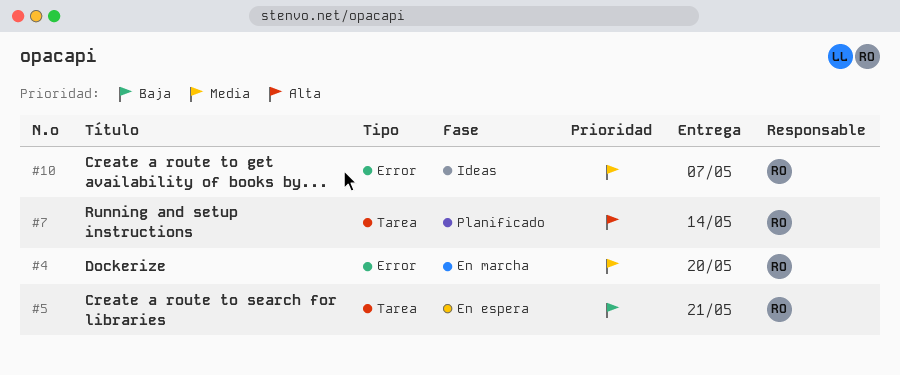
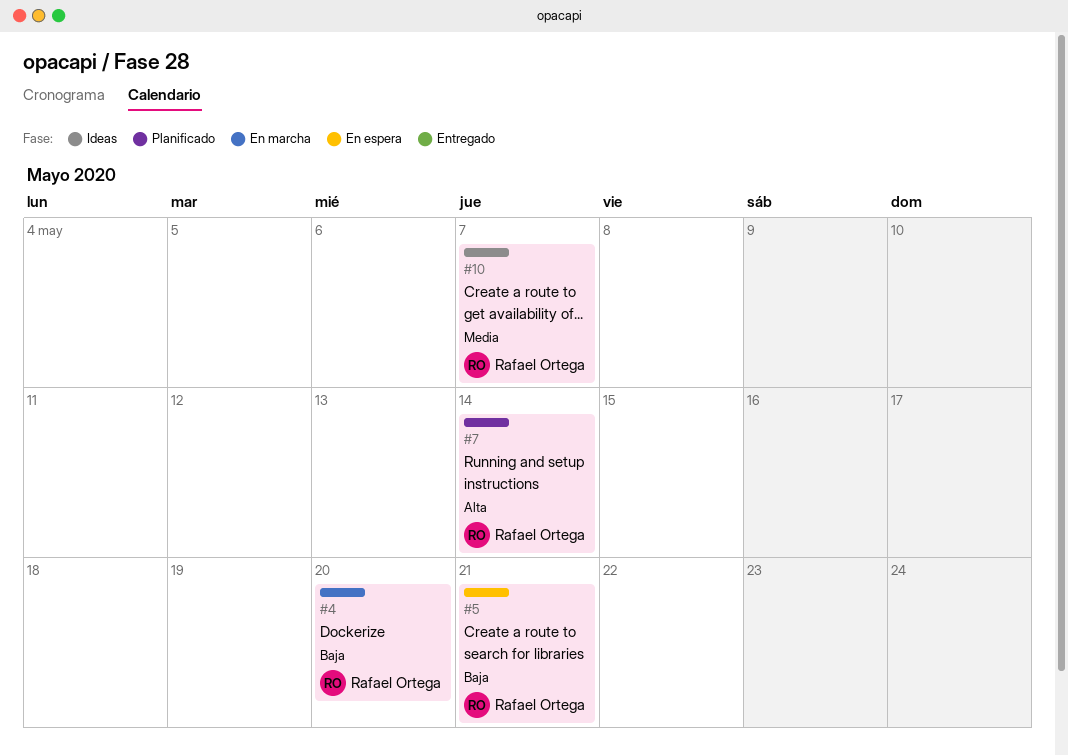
#4, priority: Media -> Baja

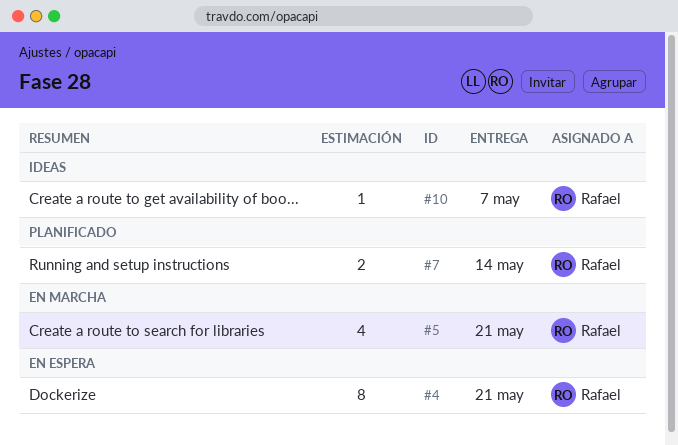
#4, status: En marcha -> En espera
#4, due: May 20 -> May 21
#5, status: En espera -> En marcha

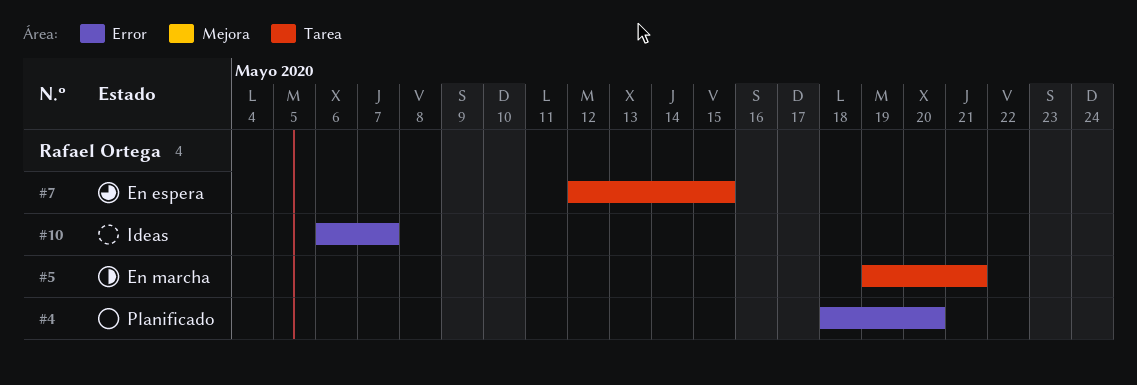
#4, status: En espera -> Planificado
#4, due: May 21 -> May 20
#7, status: Planificado -> En espera
#7, due: May 14 -> May 15

